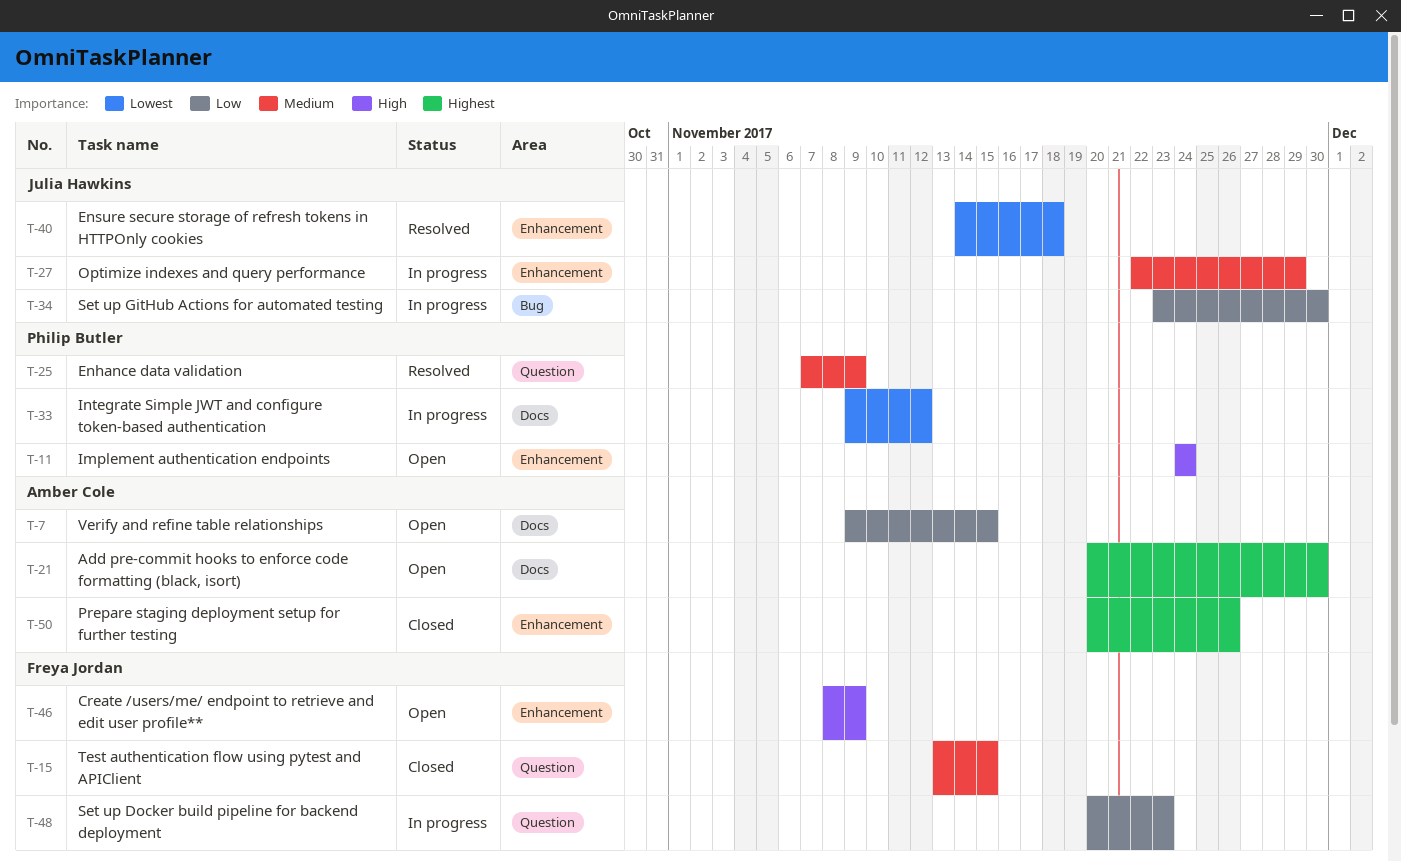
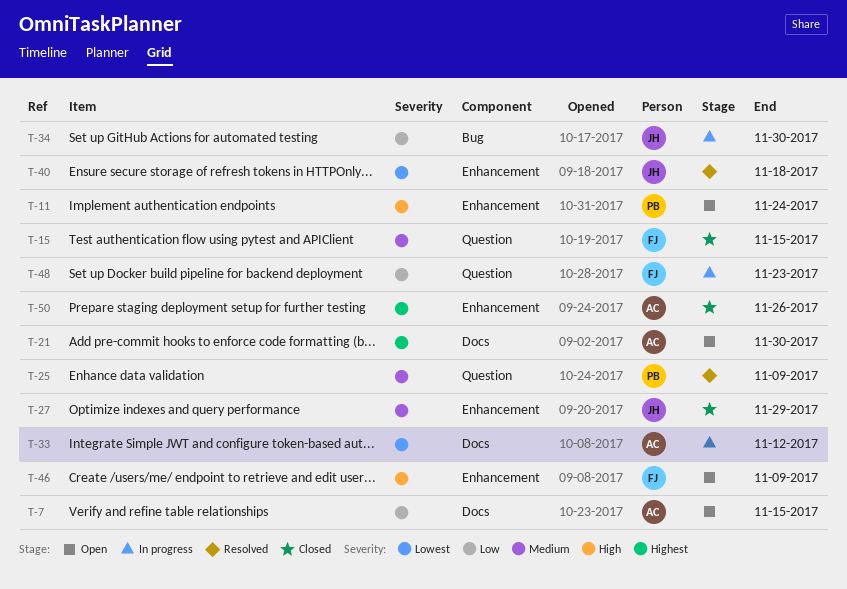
T-27, status: In progress -> Closed
T-33, owner: Philip Butler -> Amber Cole

